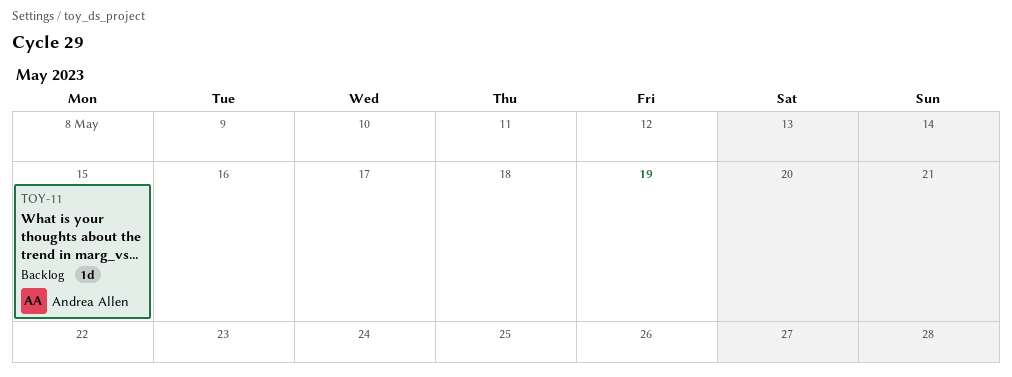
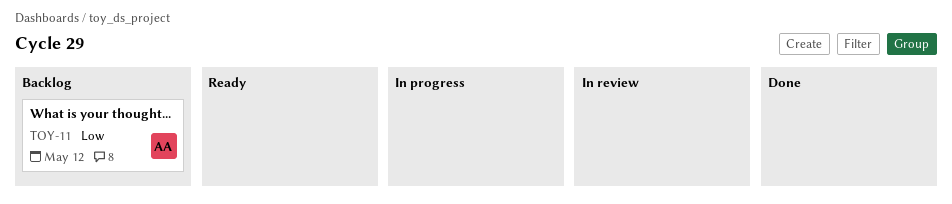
TOY-11, due: May 15 -> May 12

